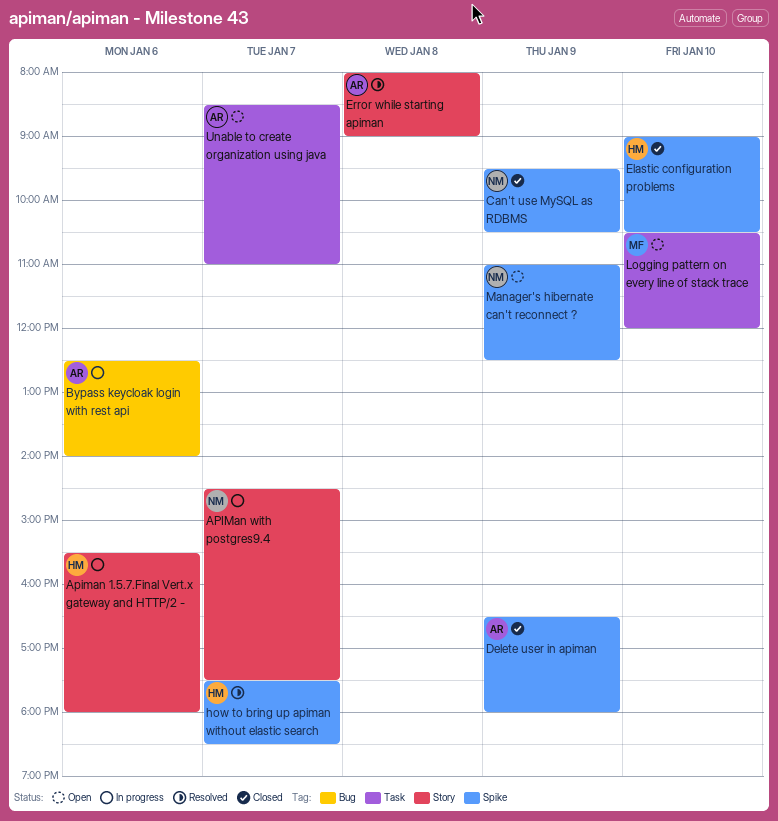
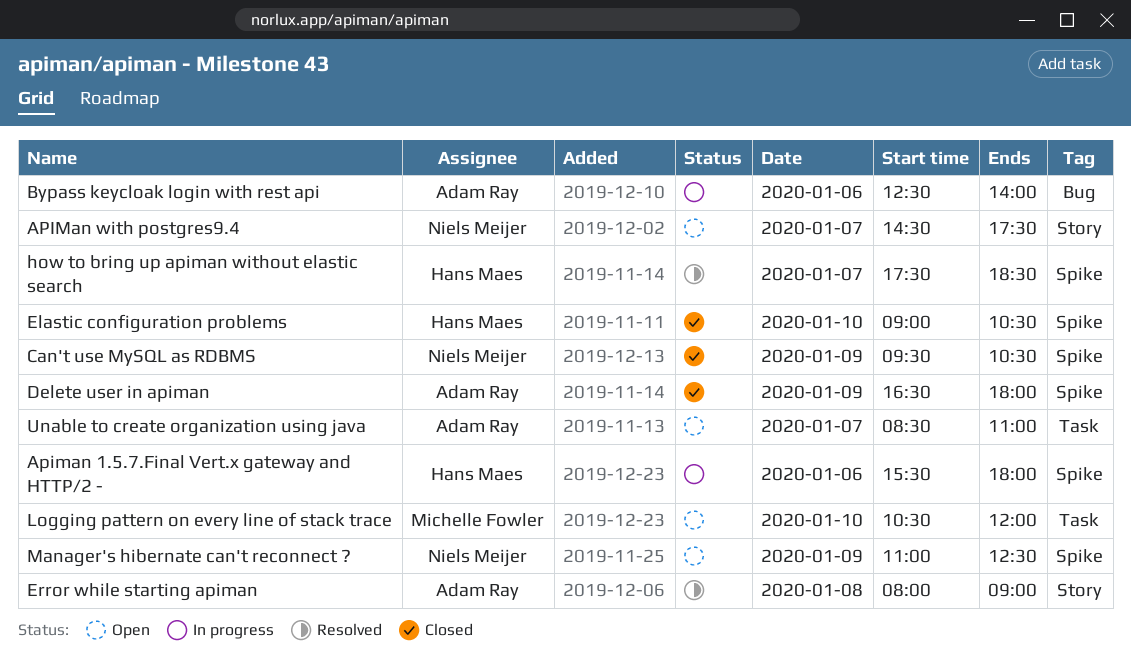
Apiman 1.5.7.Final Vert.x gateway and HTTP/2 -, label: Story -> Spike
APIMan with postgres9.4, status: In progress -> Open

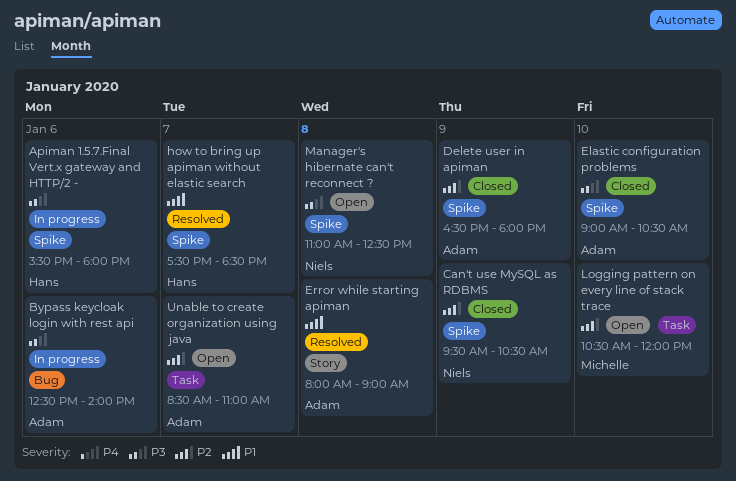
APIMan with postgres9.4: present -> none
Elastic configuration problems, owner: Hans Maes -> Adam Ray
Manager's hibernate can't reconnect ?, day: Jan 9 -> Jan 8

